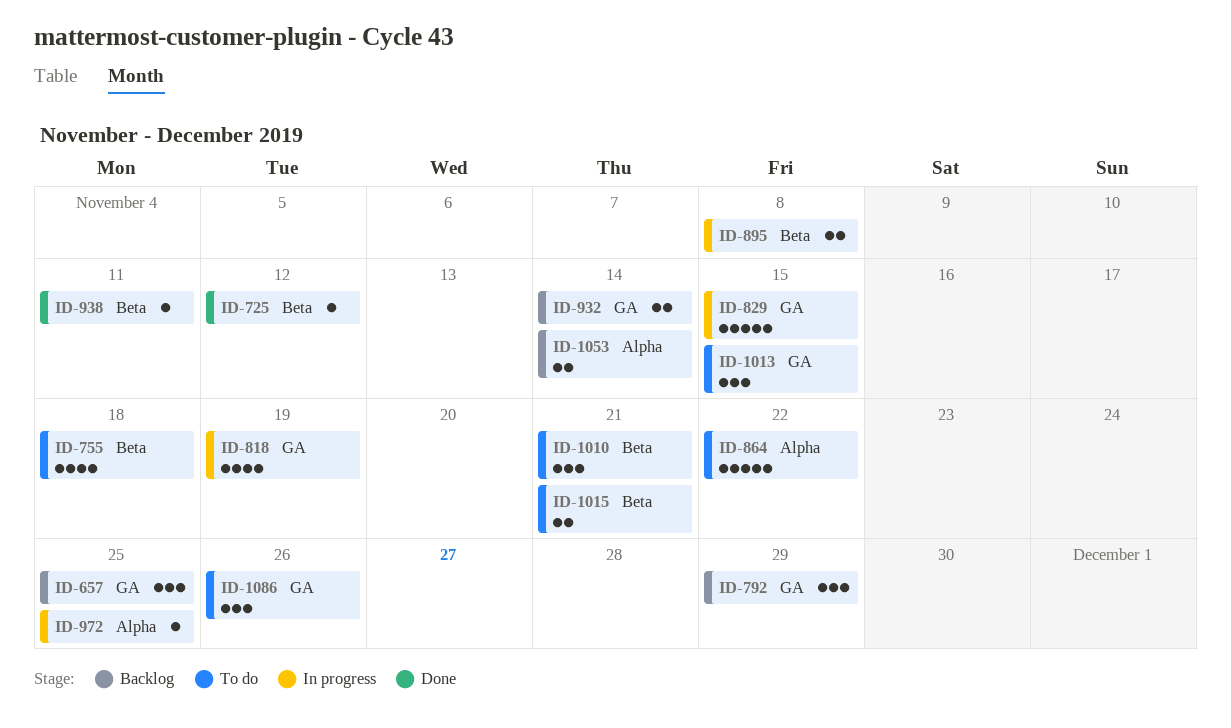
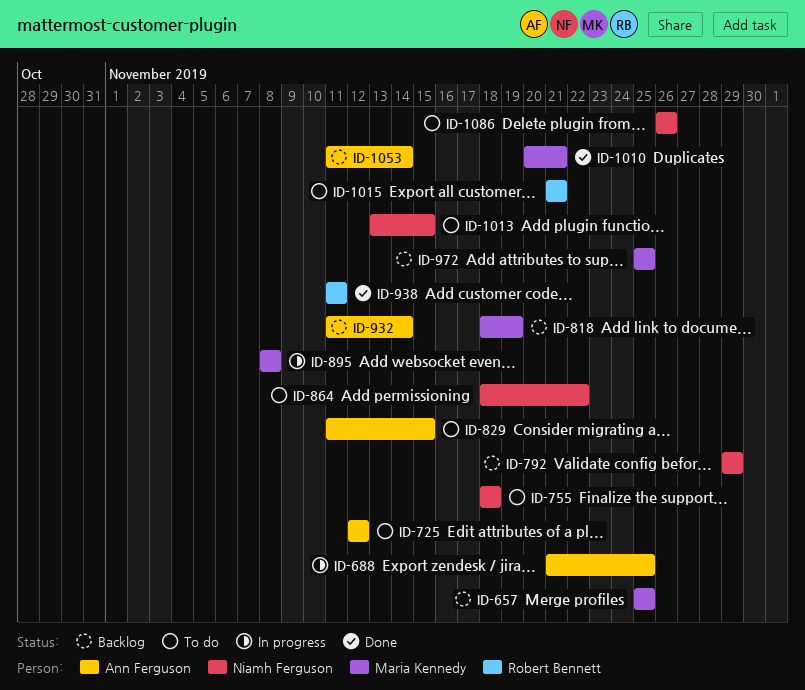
ID-688: none -> present
ID-725, status: Done -> To do
ID-818, status: In progress -> Backlog
ID-829, status: In progress -> To do
ID-972, status: In progress -> Backlog
ID-1010, status: To do -> Done

